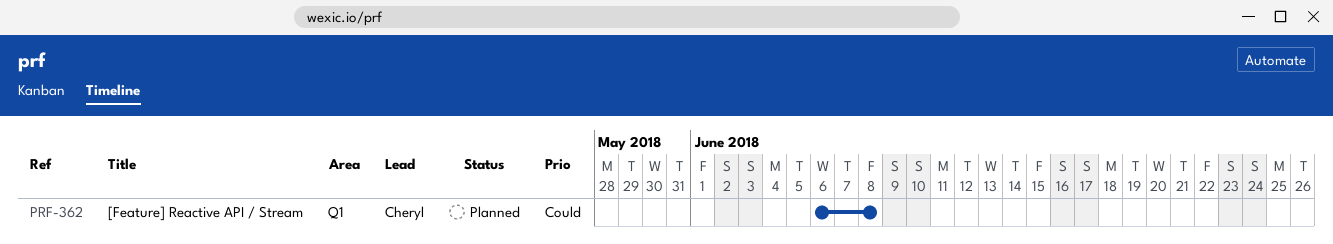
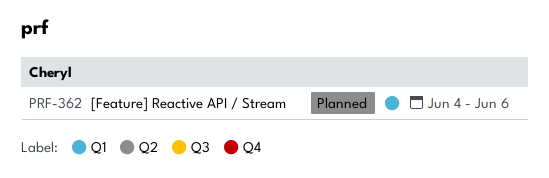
PRF-362, start: Jun 6 -> Jun 4
PRF-362, due: Jun 8 -> Jun 6

